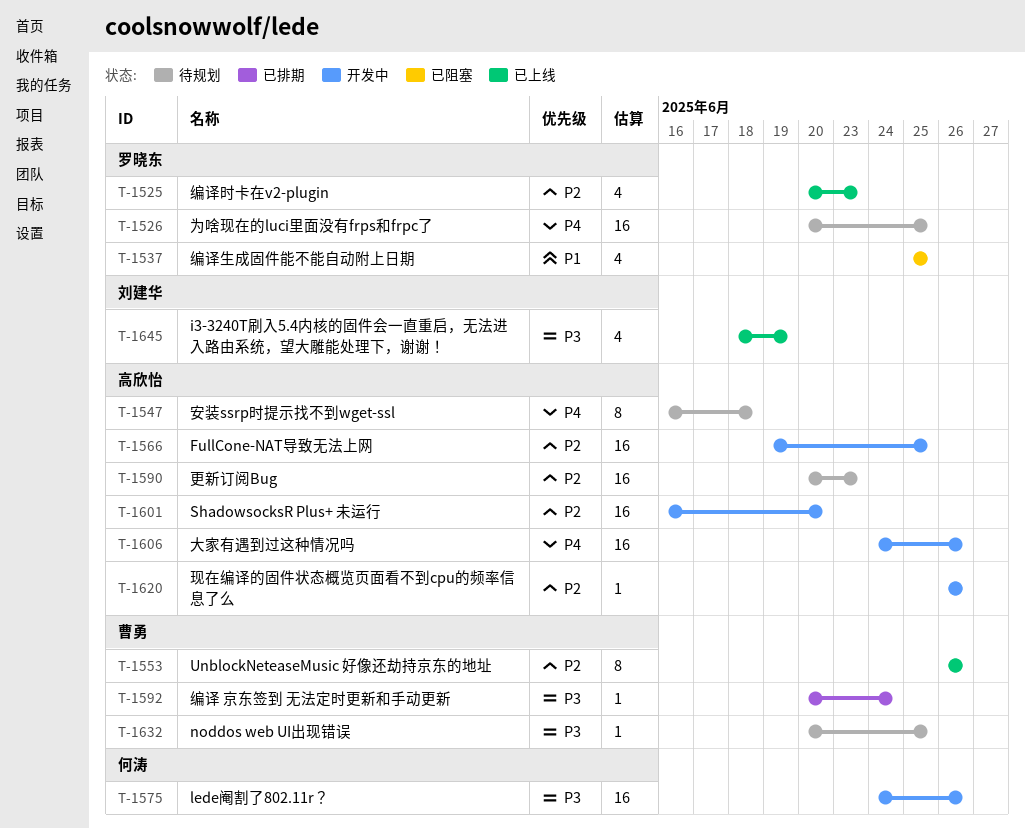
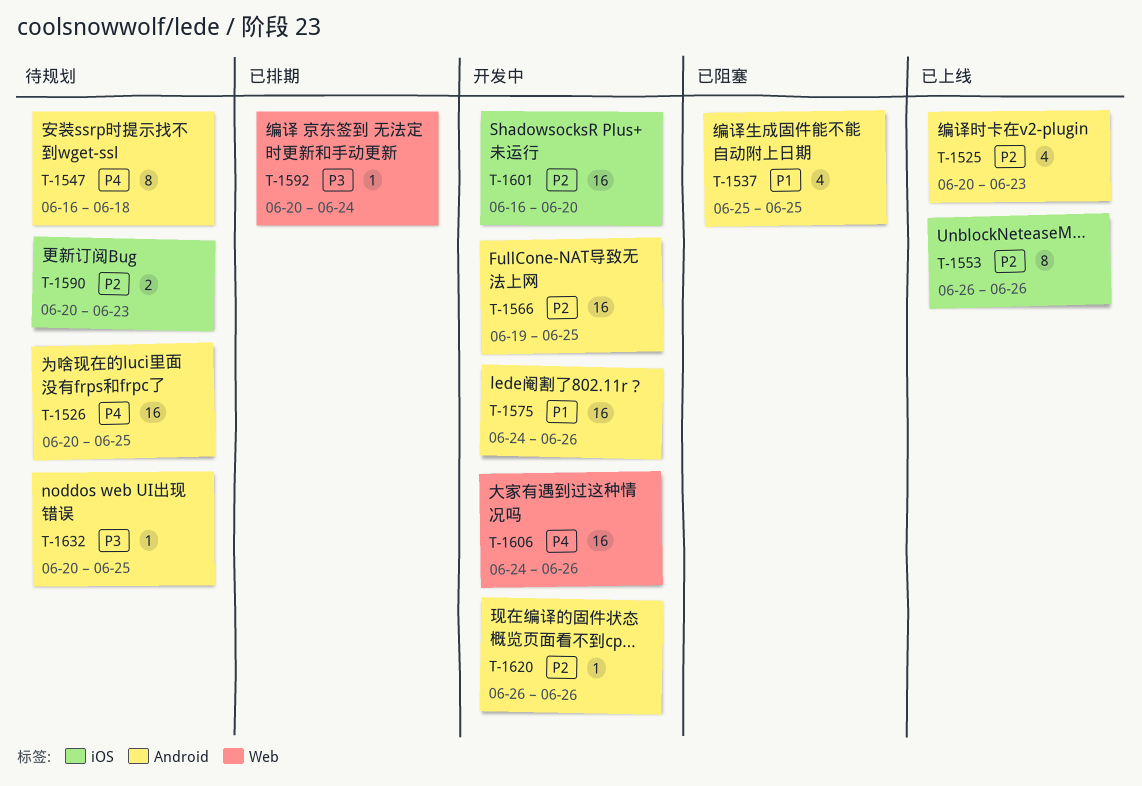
T-1575, priority: P3 -> P1
T-1590, estimate: 16 -> 2
T-1645: present -> none

